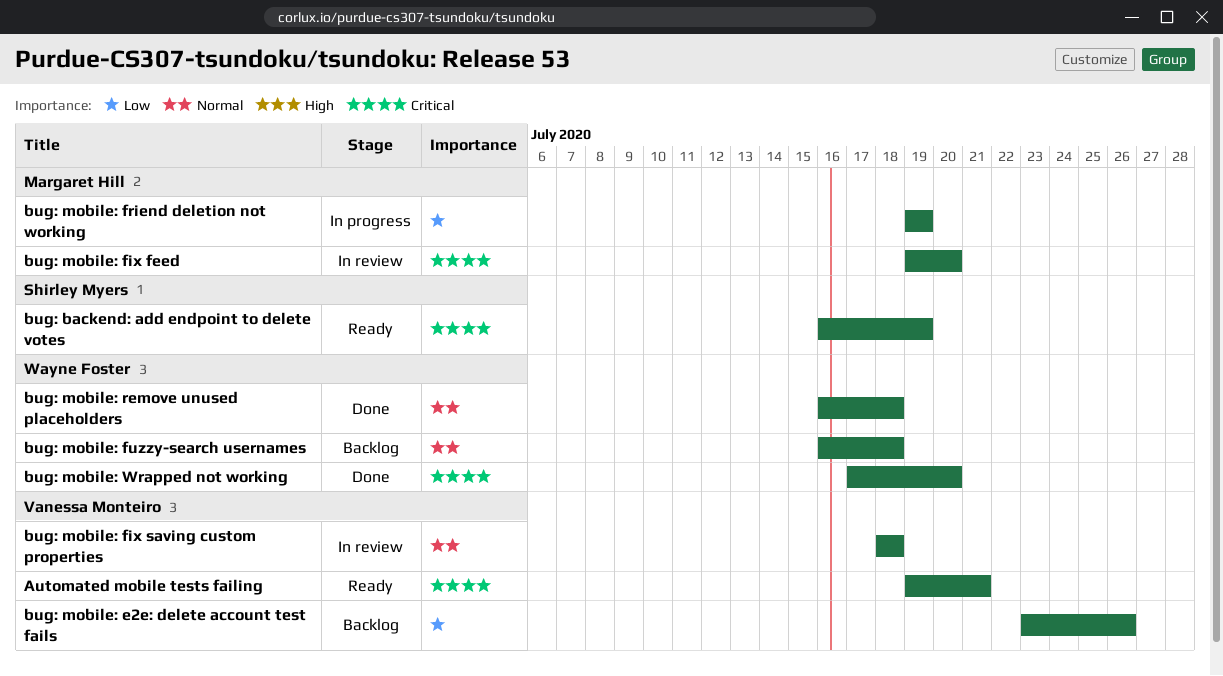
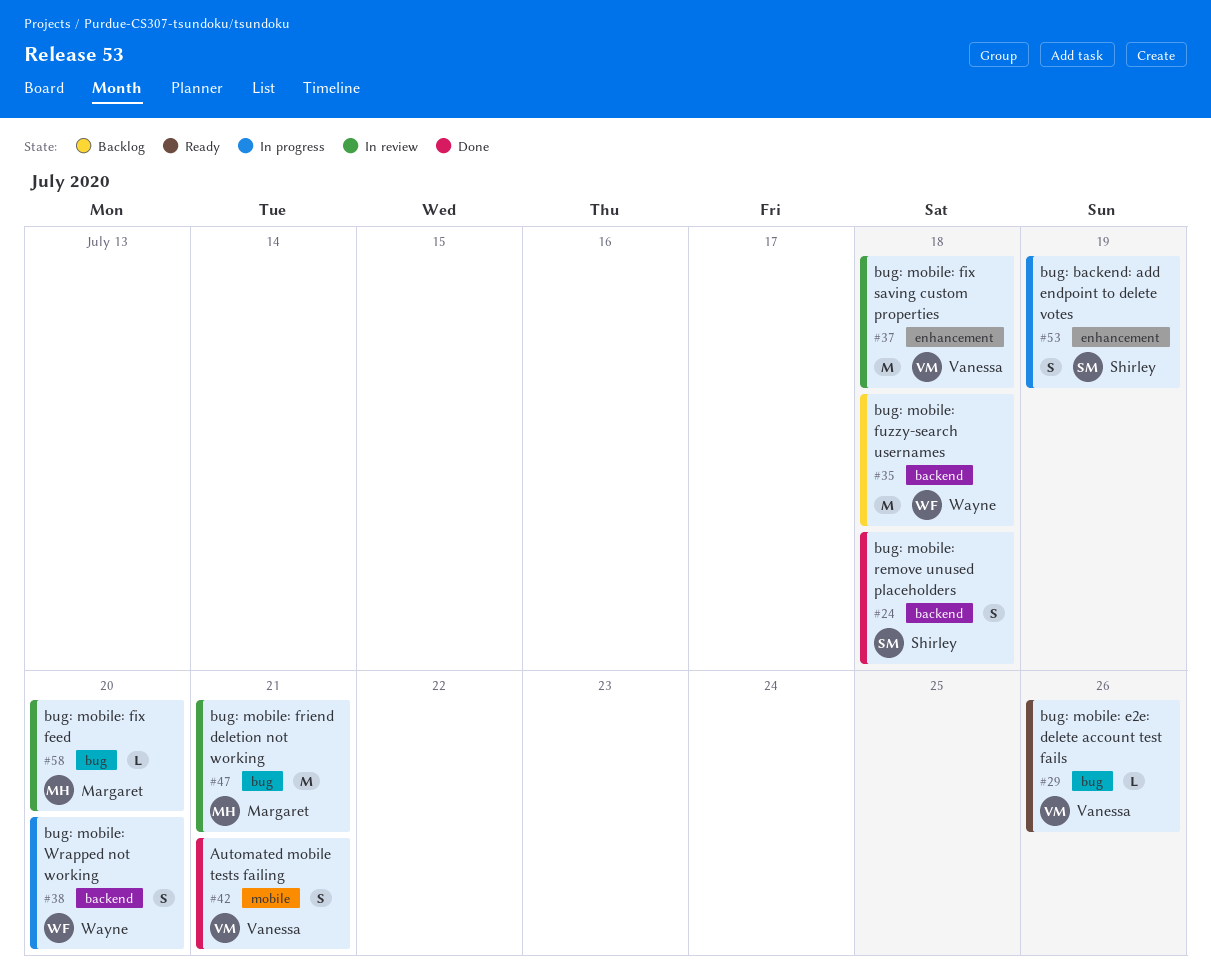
Automated mobile tests failing, status: Ready -> Done
bug: backend: add endpoint to delete votes, status: Ready -> In progress
bug: mobile: e2e: delete account test fails, status: Backlog -> Ready
bug: mobile: friend deletion not working, status: In progress -> In review
bug: mobile: friend deletion not working, due: Jul 19 -> Jul 21
bug: mobile: remove unused placeholders, owner: Wayne Foster -> Shirley Myers
bug: mobile: Wrapped not working, status: Done -> In progress

